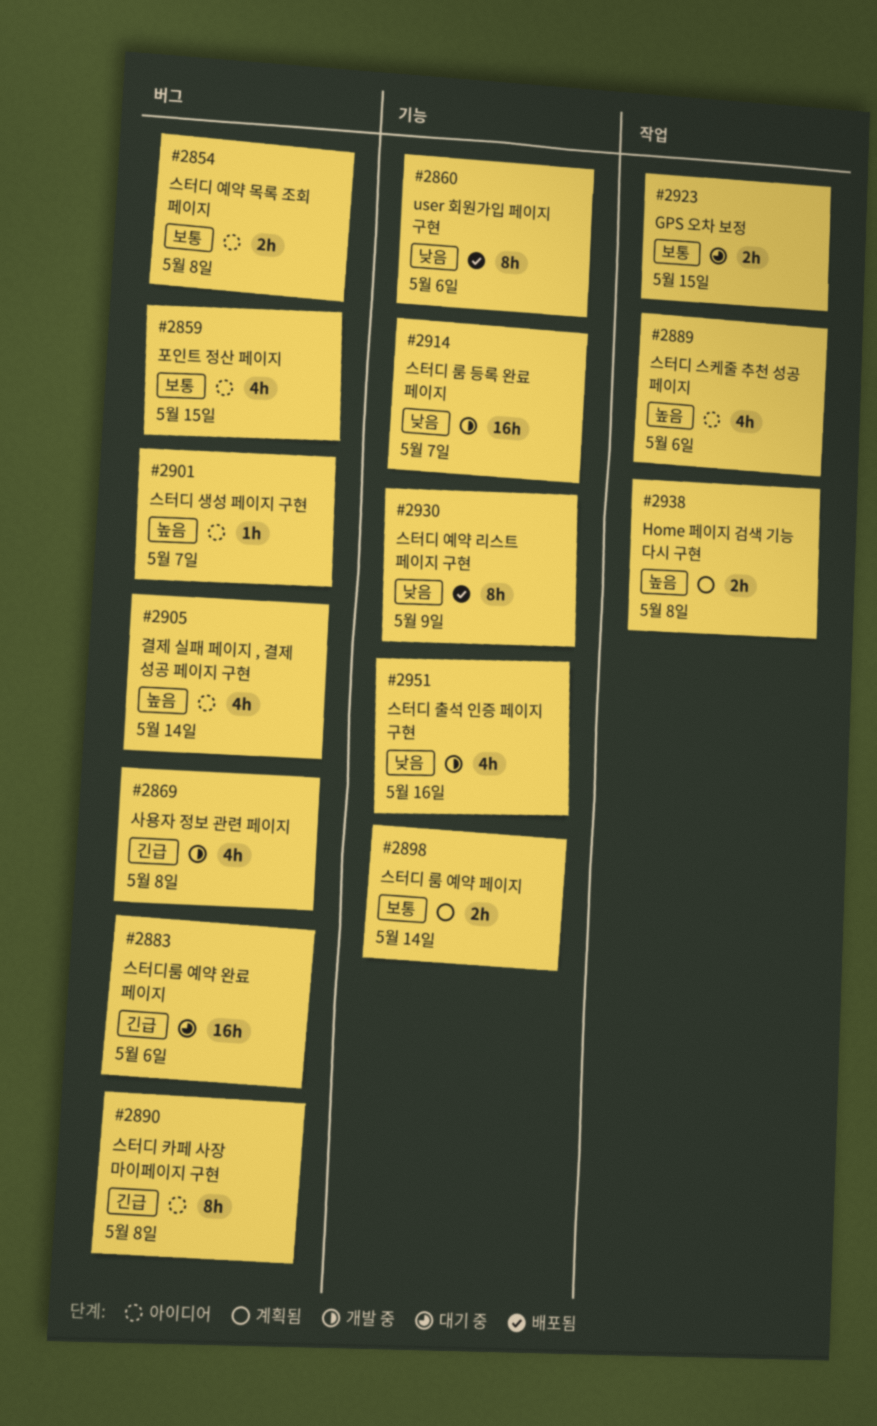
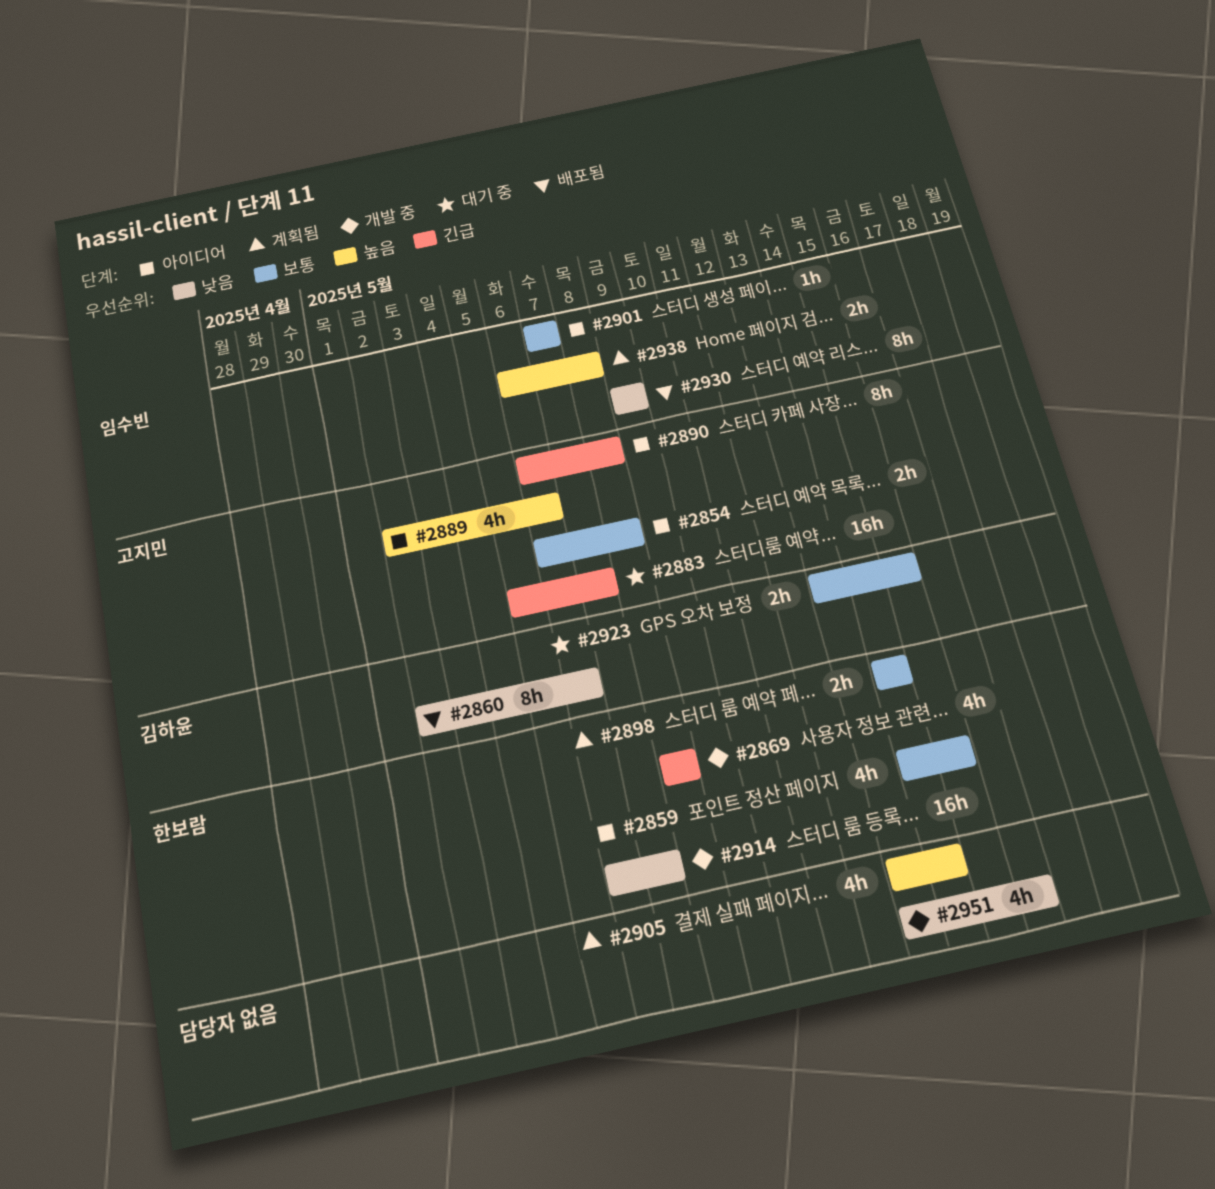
#2883, due: May 6 -> May 7
#2901, priority: 높음 -> 보통
#2905, status: 아이디어 -> 계획됨

